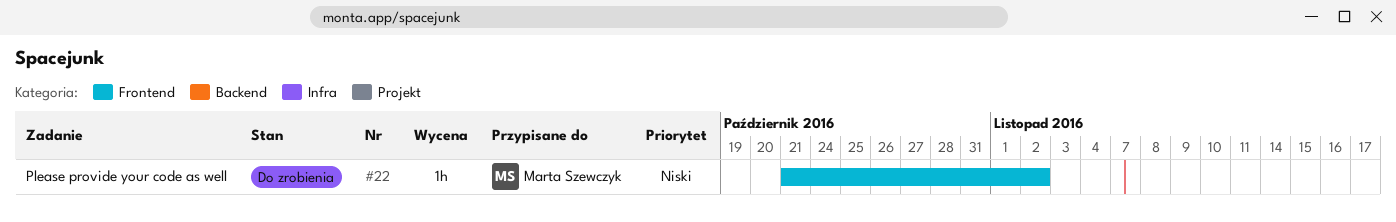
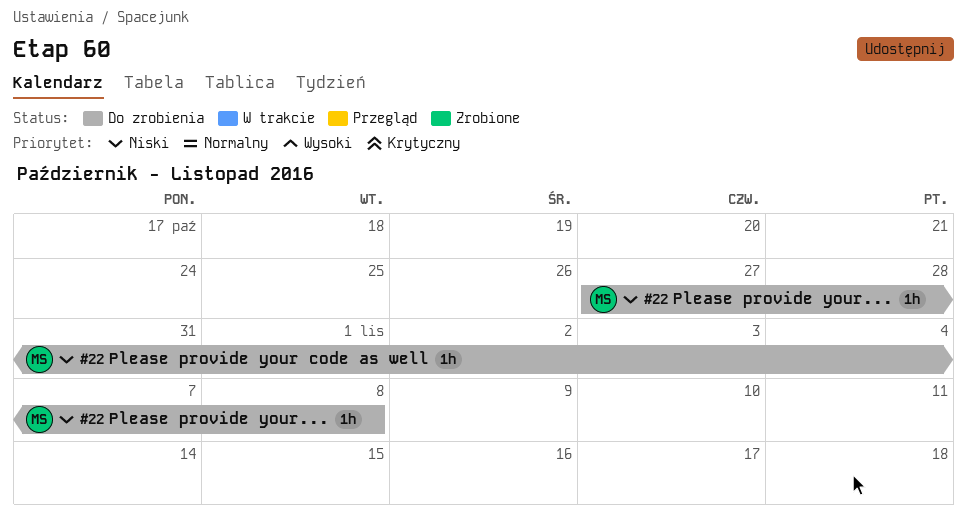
#22, start: Oct 21 -> Oct 27
#22, due: Nov 2 -> Nov 8

